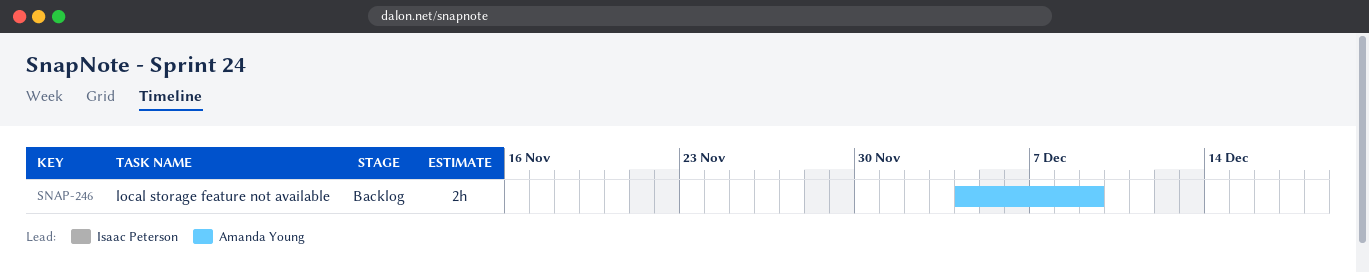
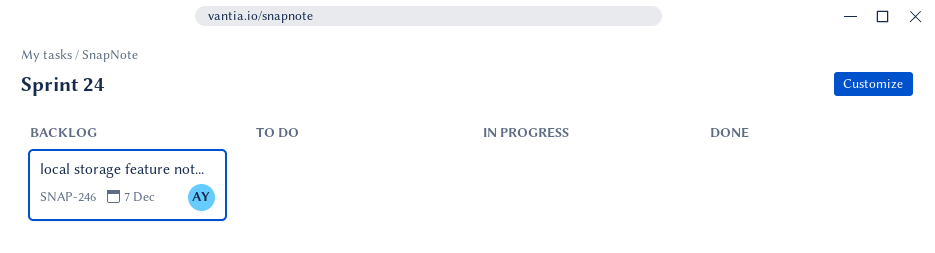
SNAP-246, due: Dec 9 -> Dec 7

